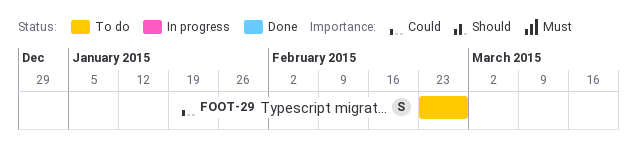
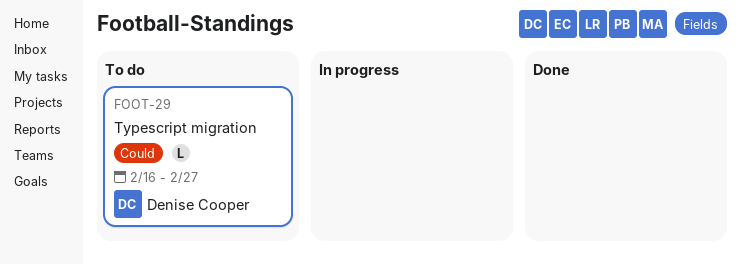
FOOT-29, estimate: S -> L
FOOT-29, start: Feb 23 -> Feb 16

